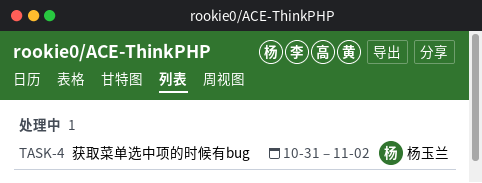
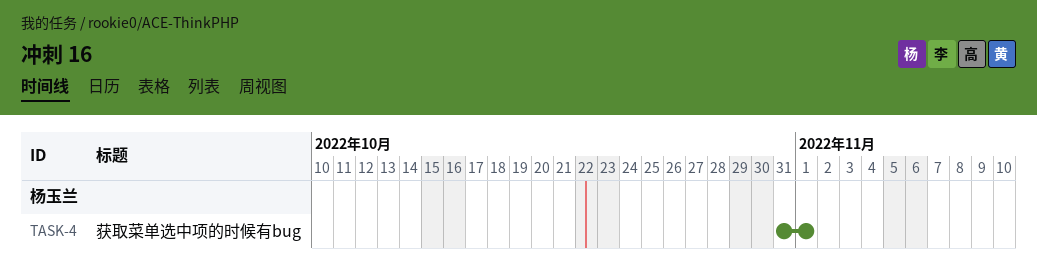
TASK-4, due: Nov 2 -> Nov 1

